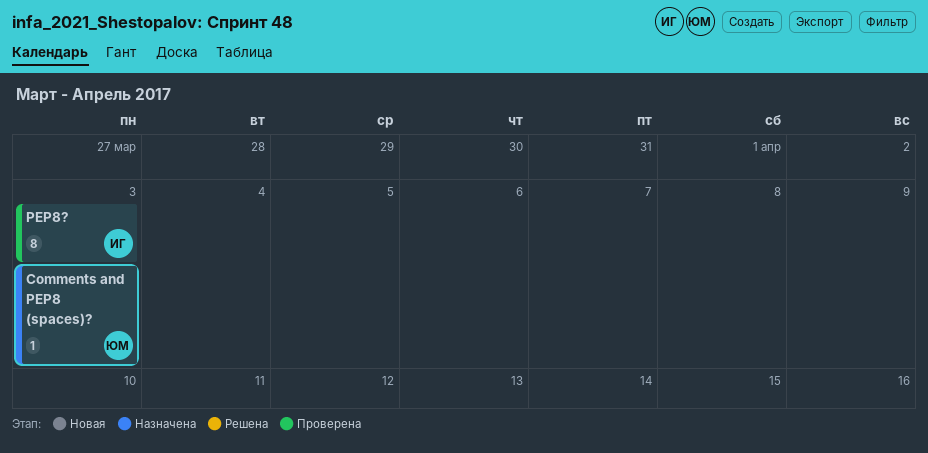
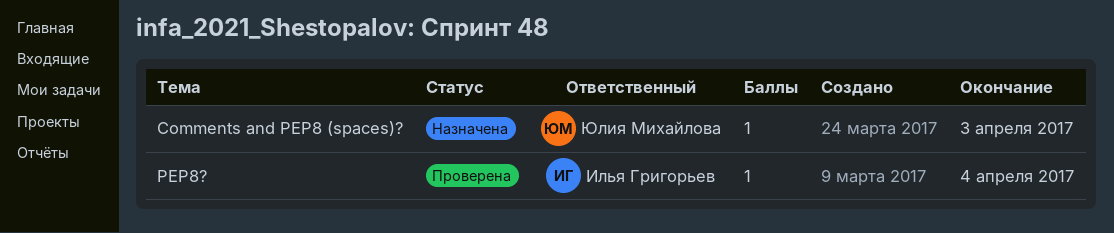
PEP8?, estimate: 8 -> 1
PEP8?, due: Apr 3 -> Apr 4

